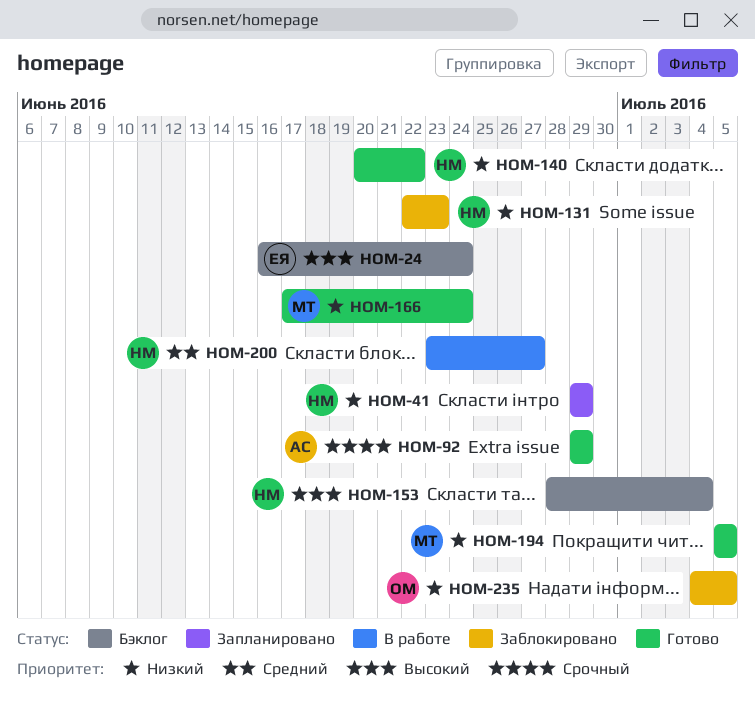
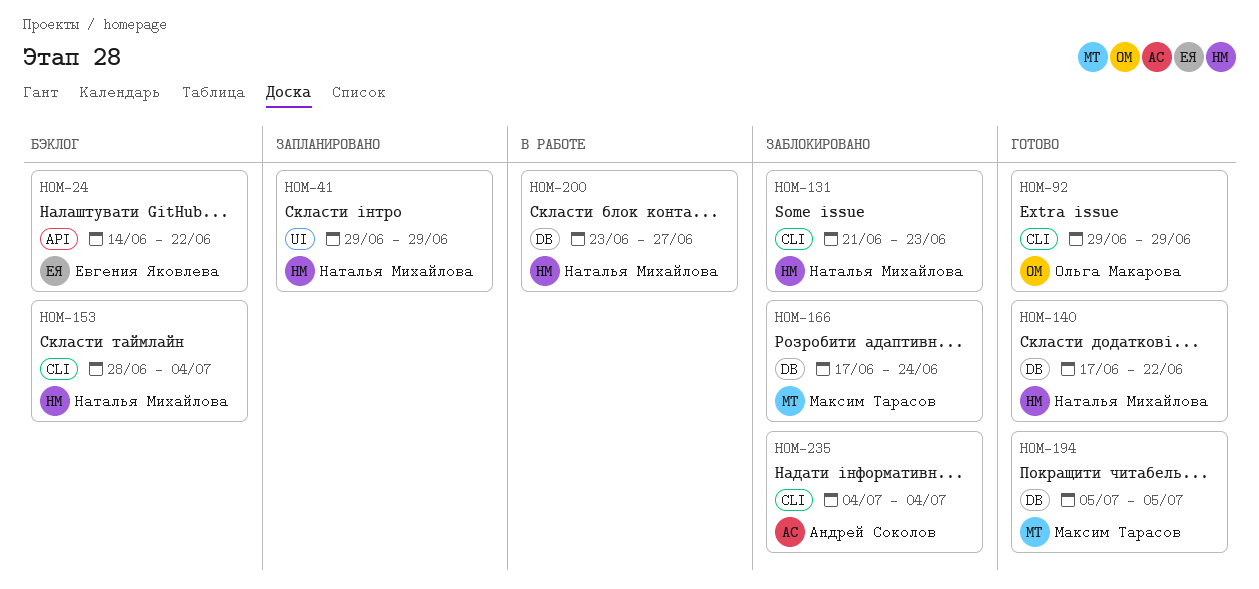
HOM-24, start: Jun 16 -> Jun 14
HOM-24, due: Jun 24 -> Jun 22
HOM-92, owner: Андрей Соколов -> Ольга Макарова
HOM-131, start: Jun 22 -> Jun 21
HOM-140, start: Jun 20 -> Jun 17
HOM-166, status: Готово -> Заблокировано
HOM-235, owner: Ольга Макарова -> Андрей Соколов
HOM-235, due: Jul 5 -> Jul 4

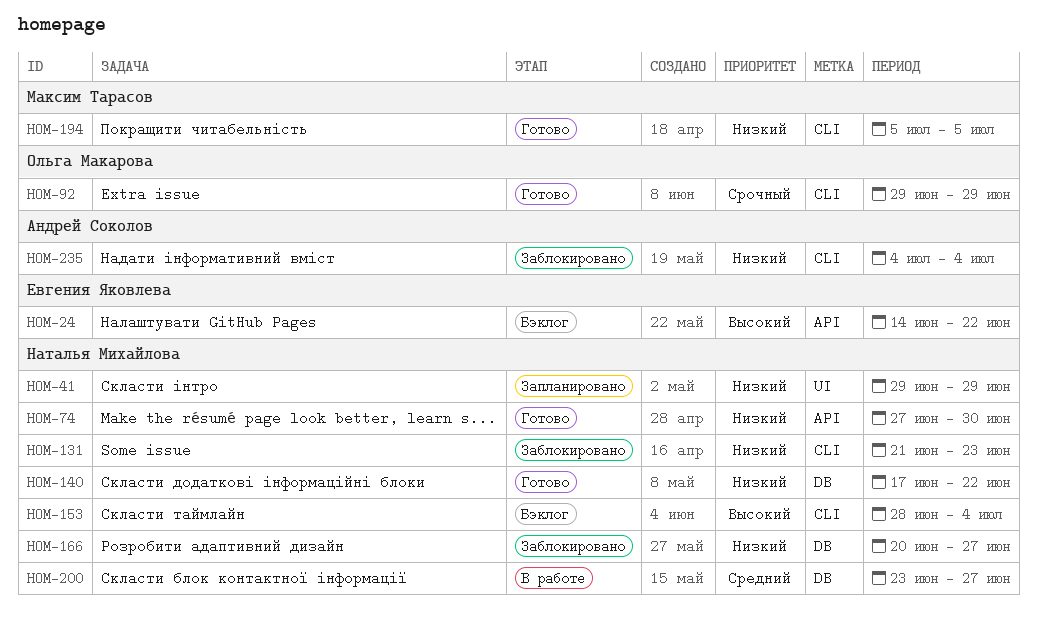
HOM-74: none -> present
HOM-166, owner: Максим Тарасов -> Наталья Михайлова
HOM-166, start: Jun 17 -> Jun 20
HOM-166, due: Jun 24 -> Jun 27
HOM-194, label: DB -> CLI

